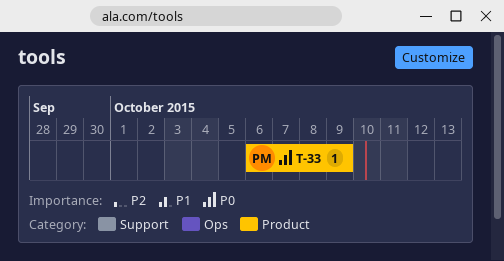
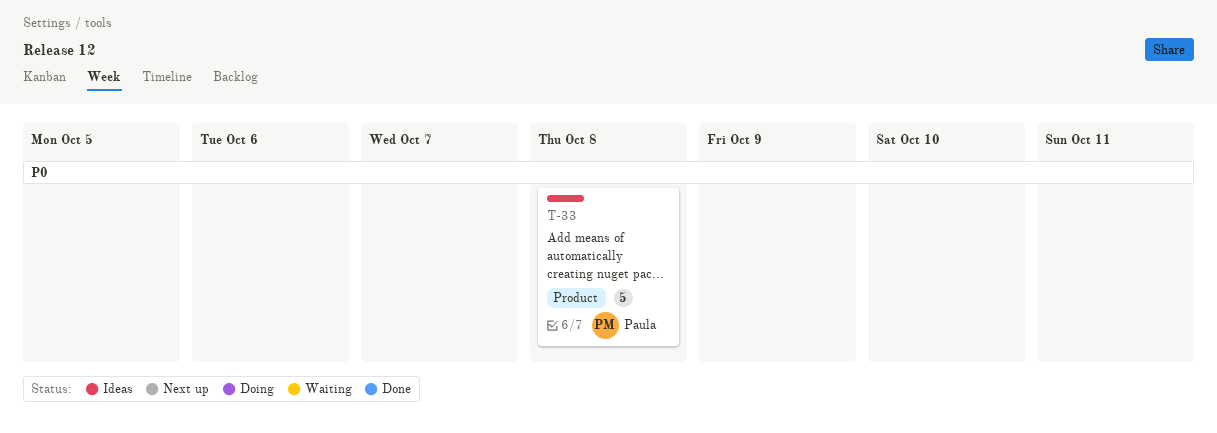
T-33, estimate: 1 -> 5
T-33, due: Oct 9 -> Oct 8

